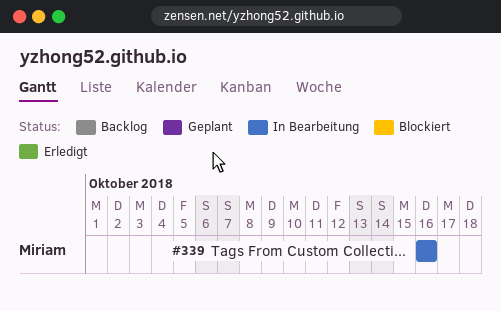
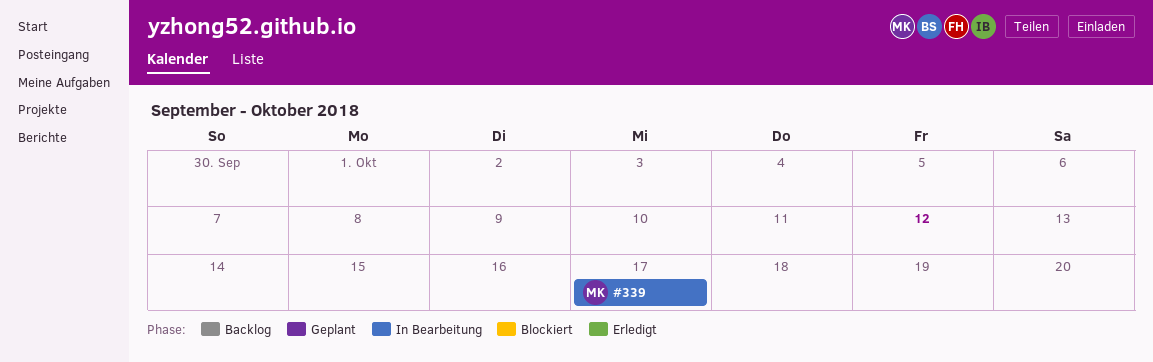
#339, start: Oct 16 -> Oct 17
#339, due: Oct 16 -> Oct 17

